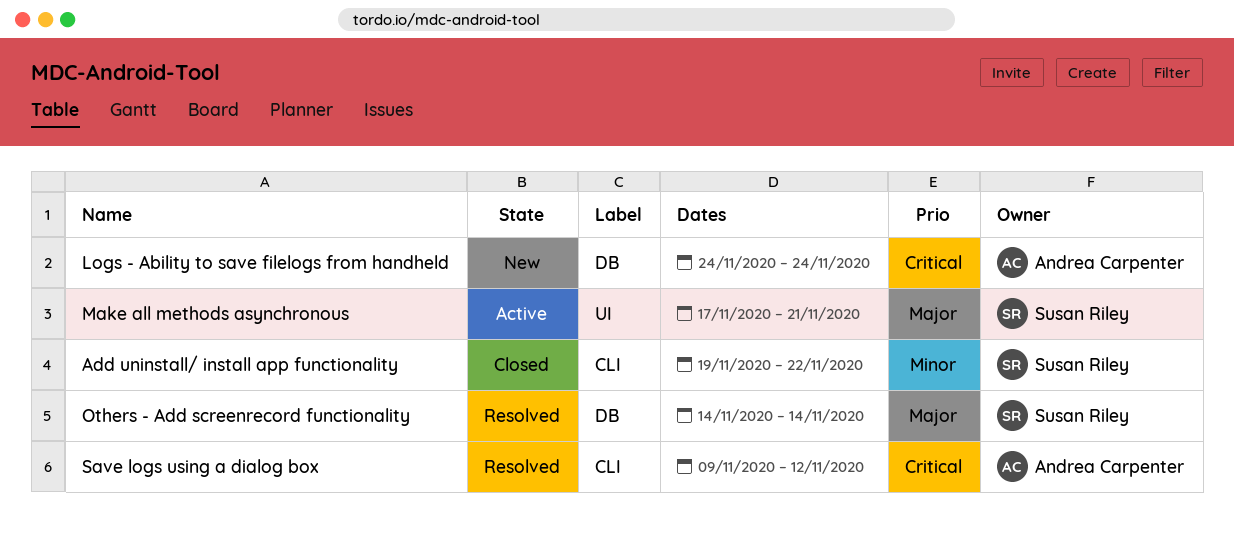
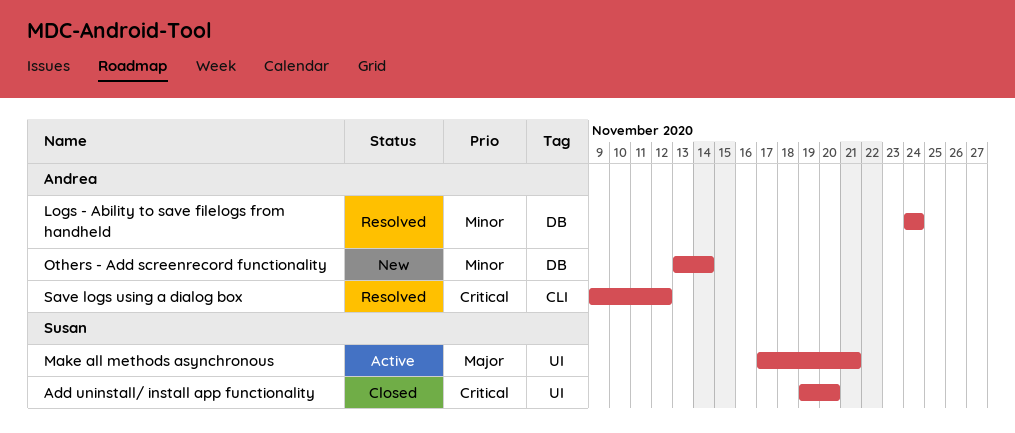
Add uninstall/ install app functionality, priority: Minor -> Critical
Add uninstall/ install app functionality, label: CLI -> UI
Add uninstall/ install app functionality, due: Nov 22 -> Nov 20
Logs - Ability to save filelogs from handheld, status: New -> Resolved
Logs - Ability to save filelogs from handheld, priority: Critical -> Minor
Others - Add screenrecord functionality, status: Resolved -> New
Others - Add screenrecord functionality, owner: Susan Riley -> Andrea Carpenter
Others - Add screenrecord functionality, priority: Major -> Minor
Others - Add screenrecord functionality, start: Nov 14 -> Nov 13

